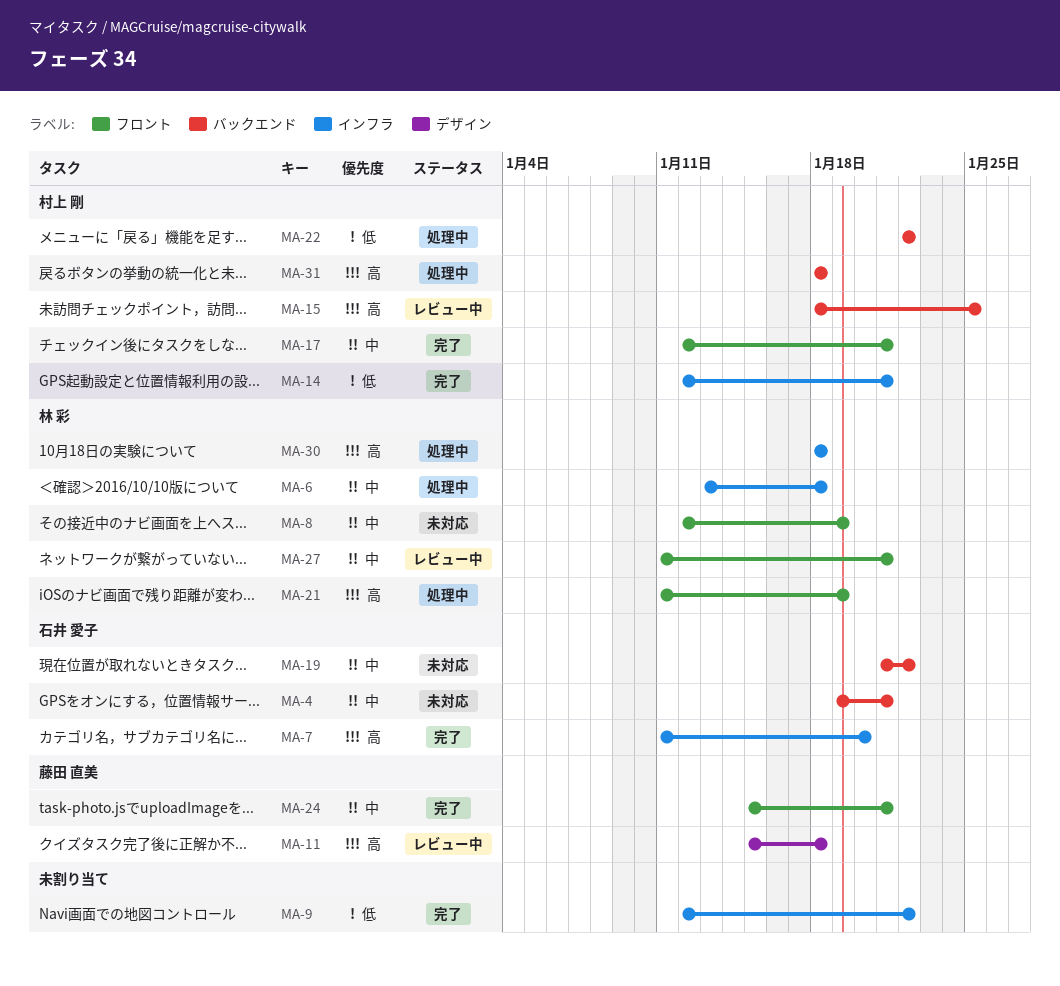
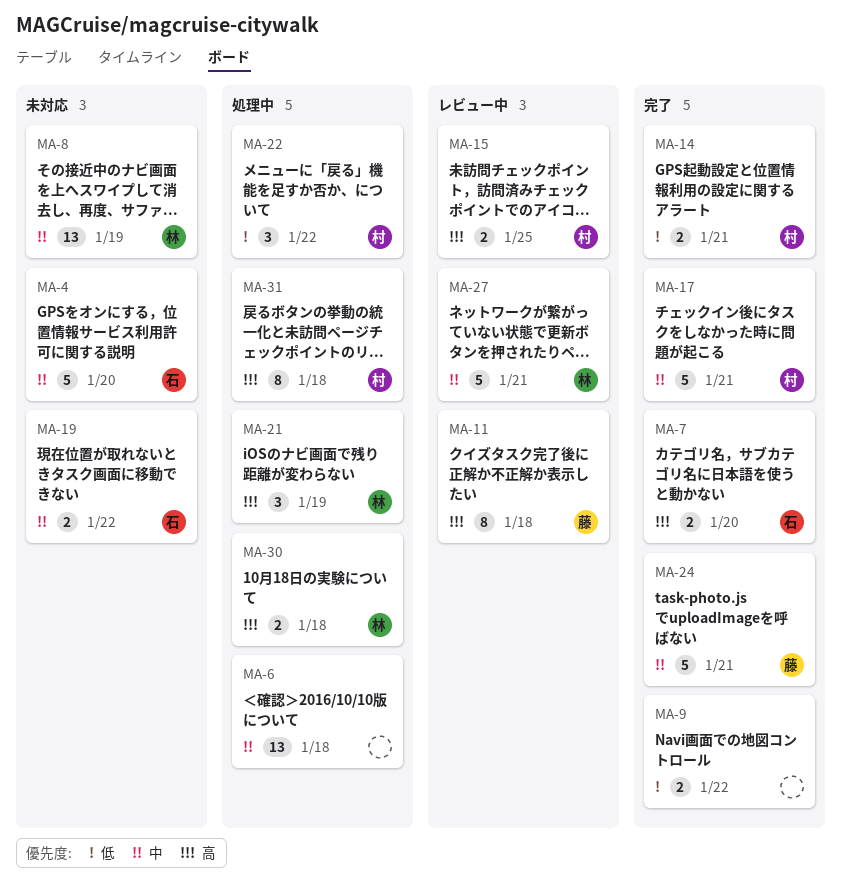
MA-4, due: Jan 21 -> Jan 20
MA-6, owner: 林 彩 -> none

